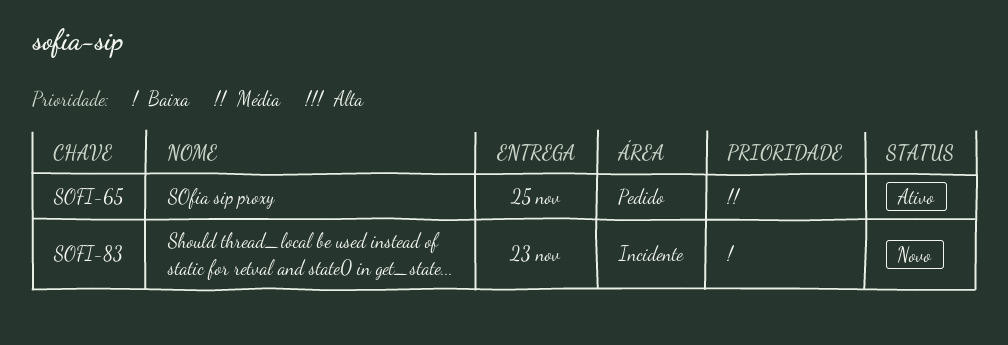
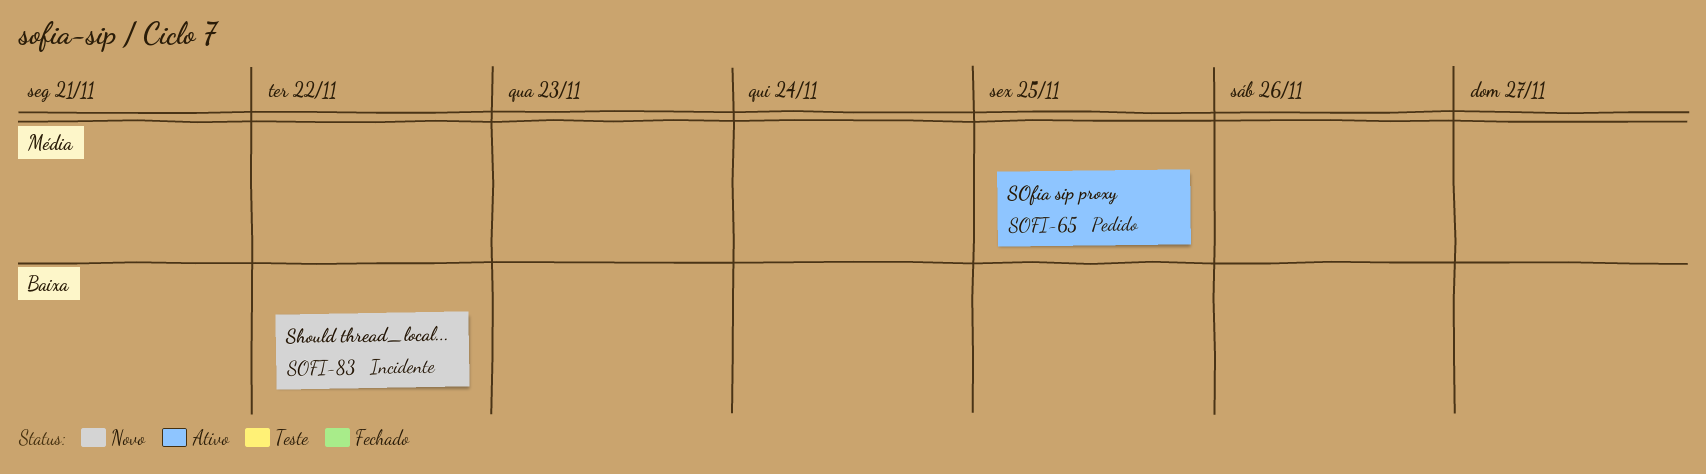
SOFI-83, due: Nov 23 -> Nov 22

